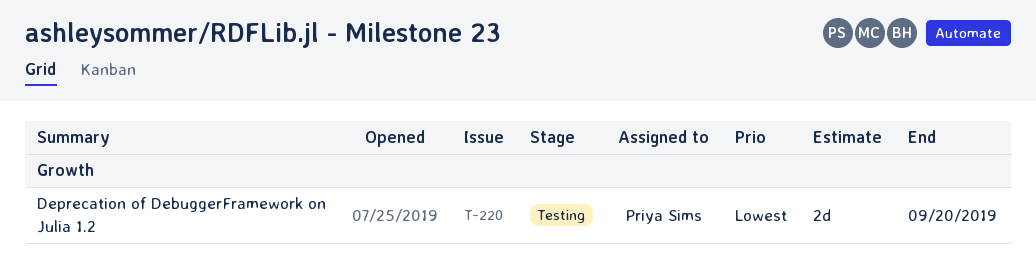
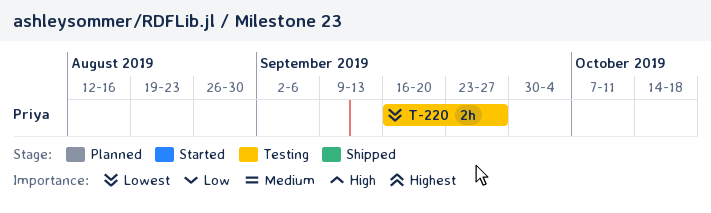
T-220, estimate: 2d -> 2h
T-220, due: Sep 20 -> Sep 27

